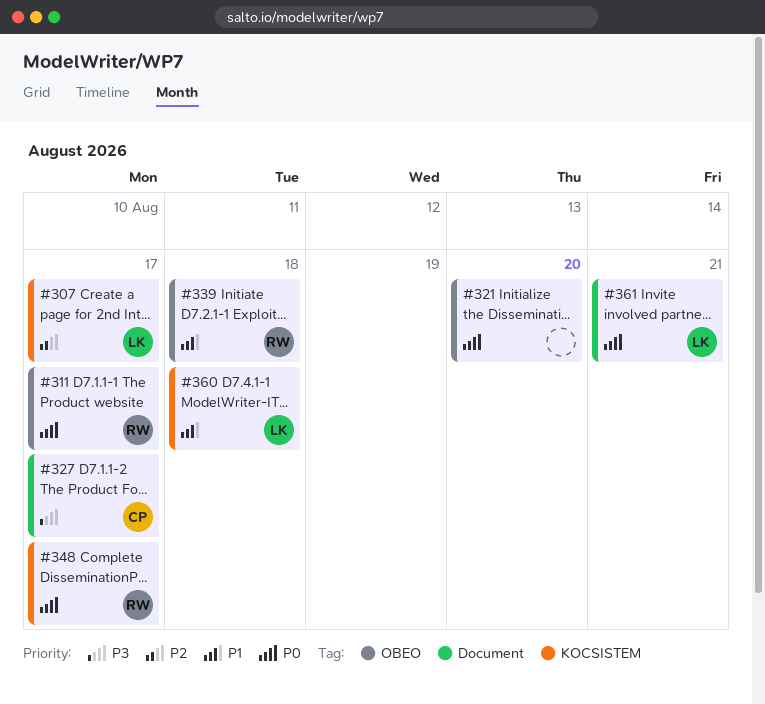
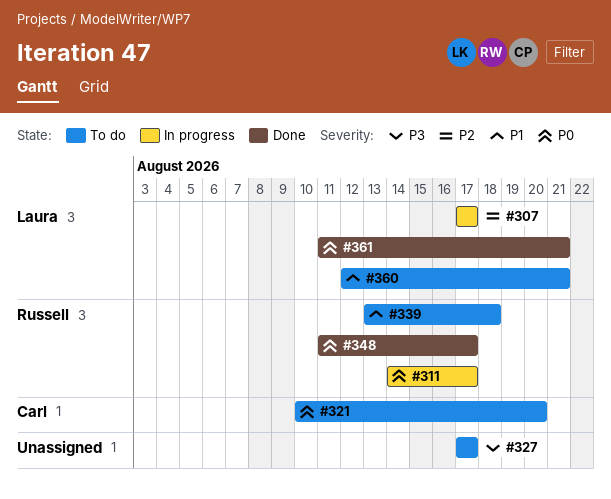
#321, owner: none -> Carl
#327, owner: Carl -> none
#360, due: Aug 18 -> Aug 21

